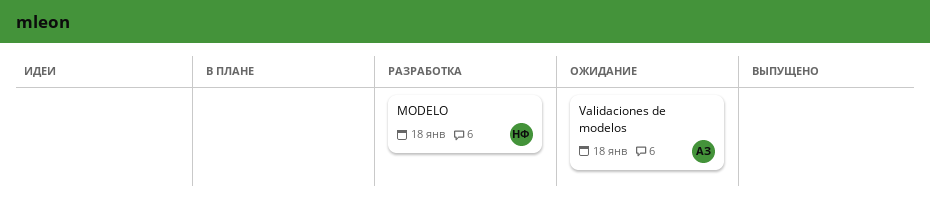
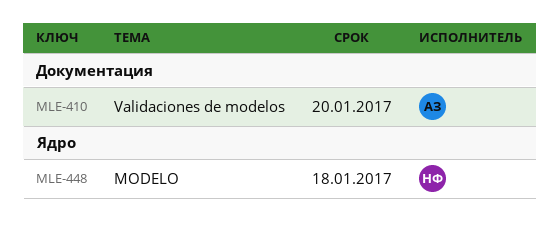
Validaciones de modelos, due: Jan 18 -> Jan 20

